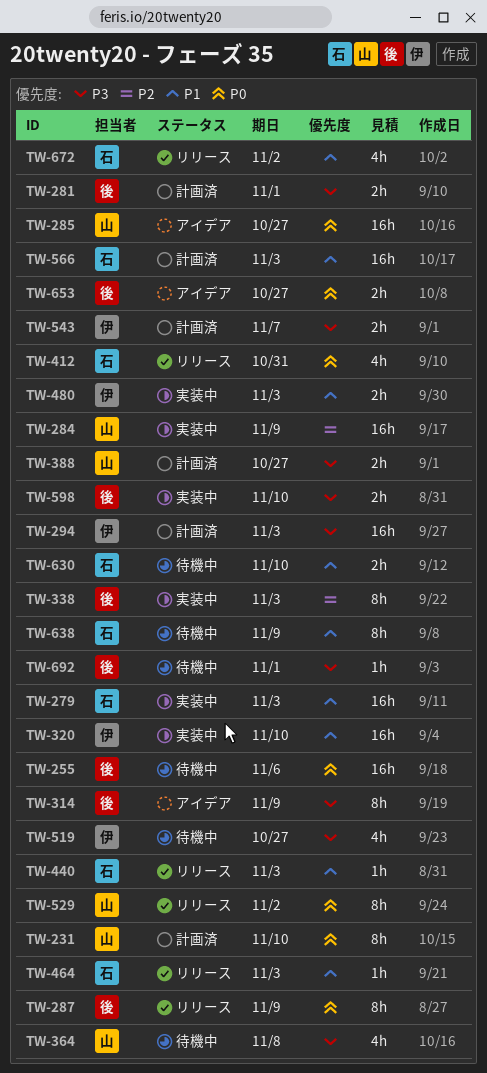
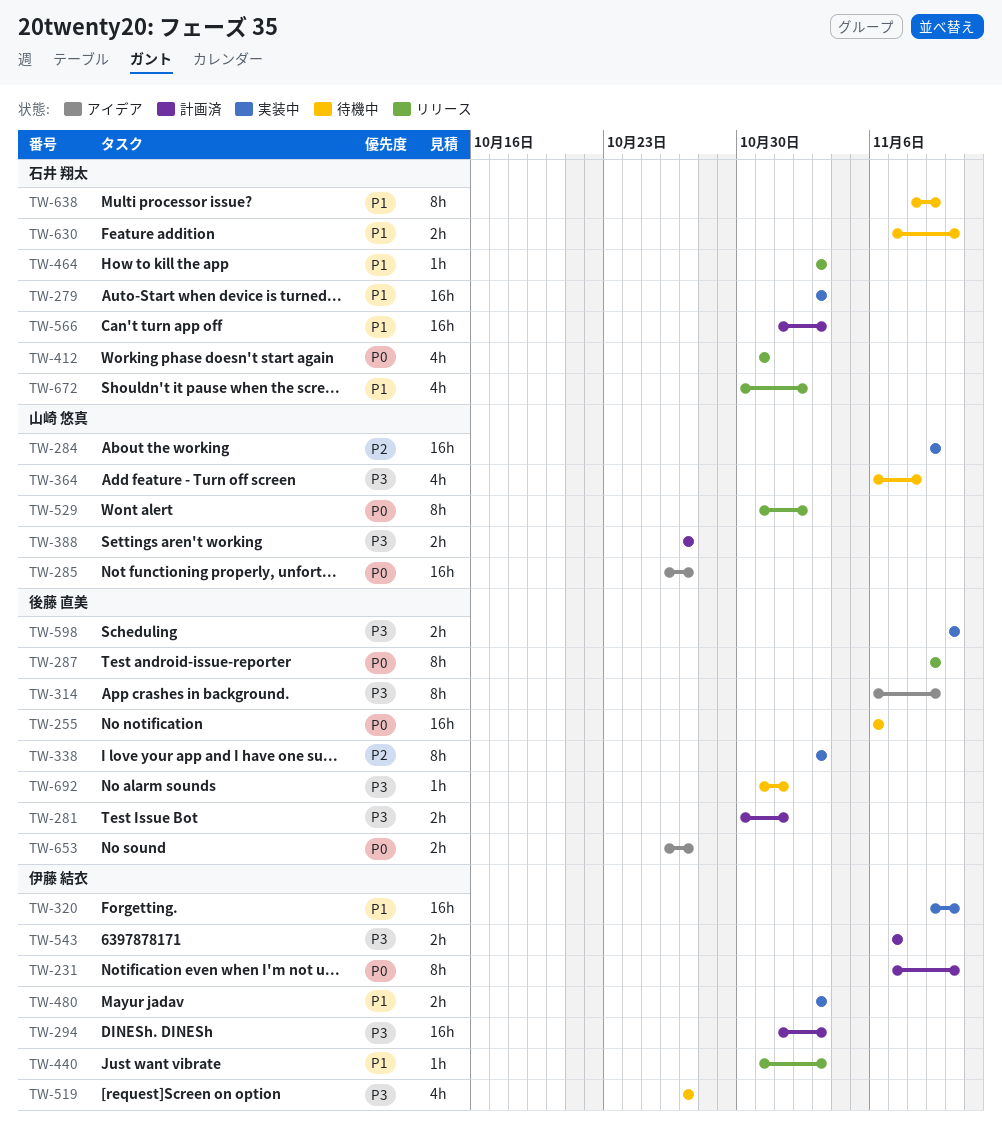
TW-231, owner: 山崎 悠真 -> 伊藤 結衣
TW-440, owner: 石井 翔太 -> 伊藤 結衣

